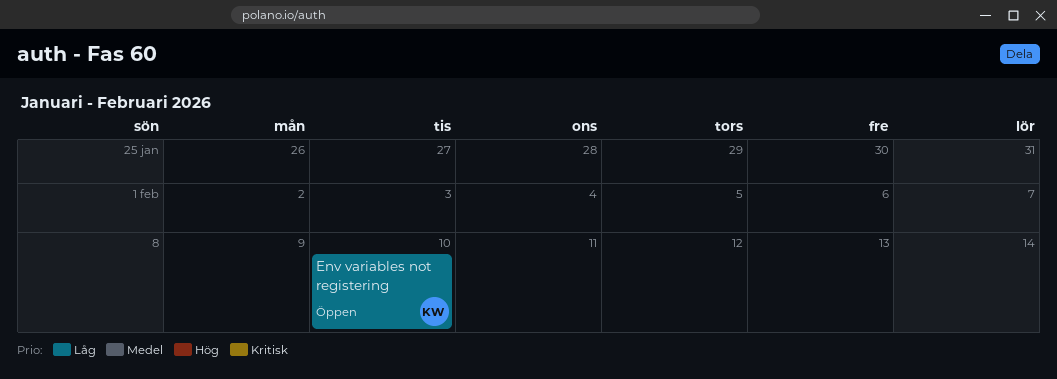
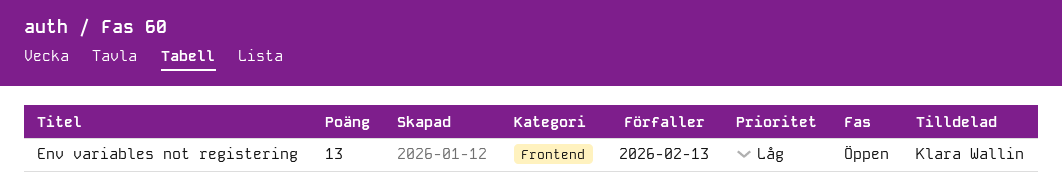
Env variables not registering, due: Feb 10 -> Feb 13

